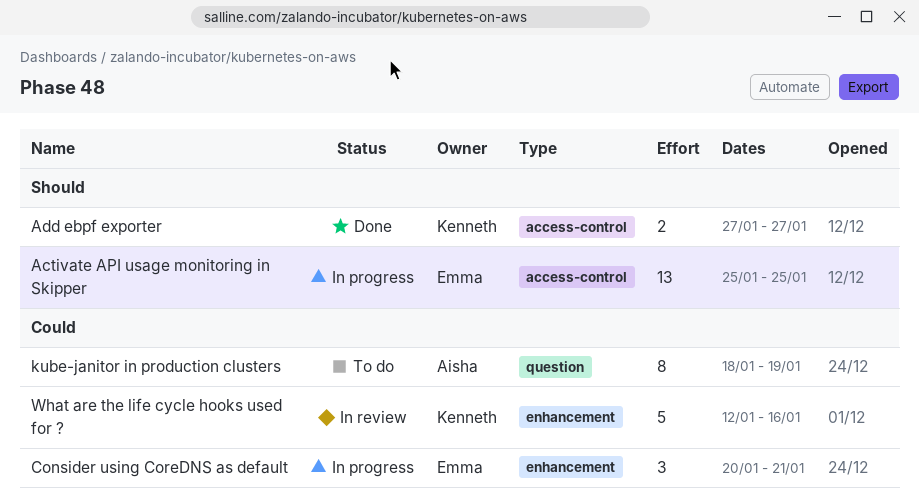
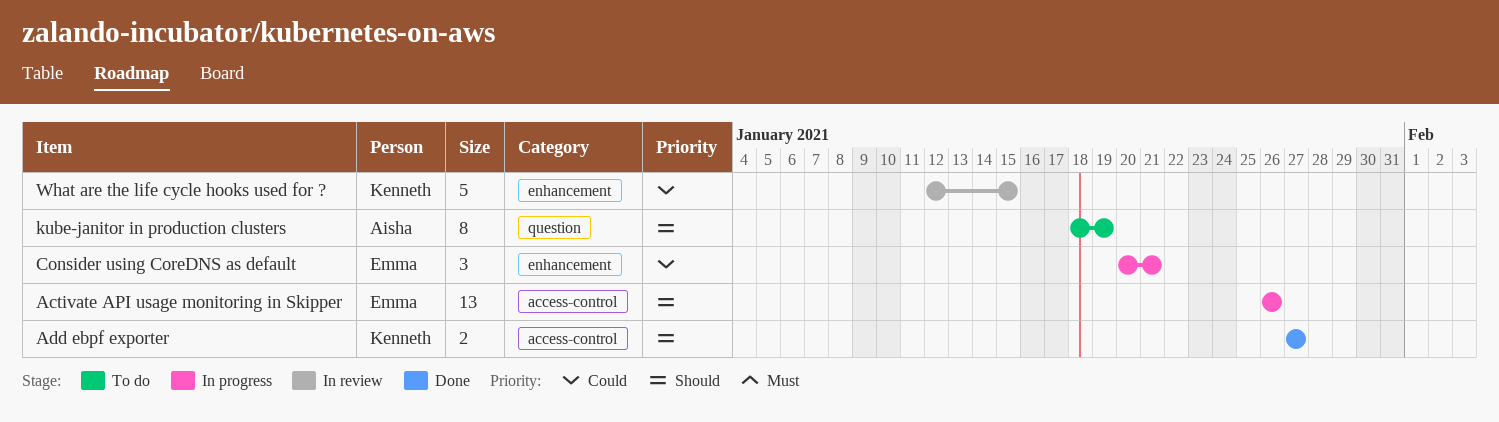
Activate API usage monitoring in Skipper, start: Jan 25 -> Jan 26
Activate API usage monitoring in Skipper, due: Jan 25 -> Jan 26
kube-janitor in production clusters, priority: Could -> Should
What are the life cycle hooks used for ?, due: Jan 16 -> Jan 15

